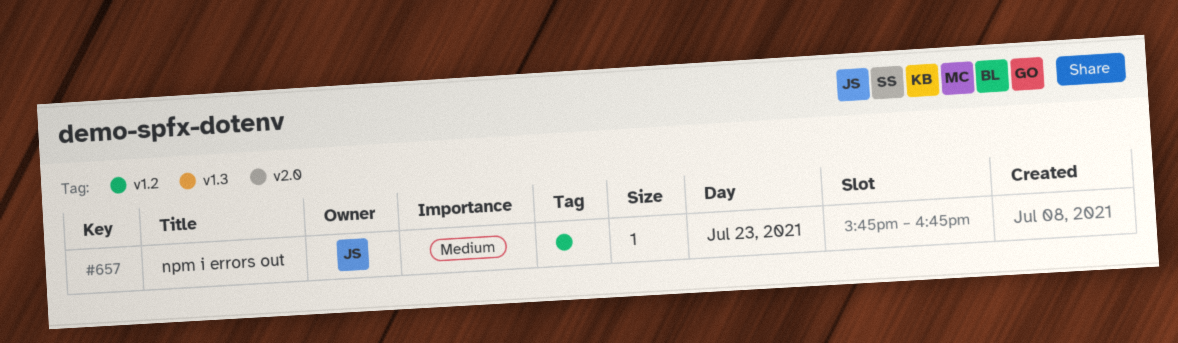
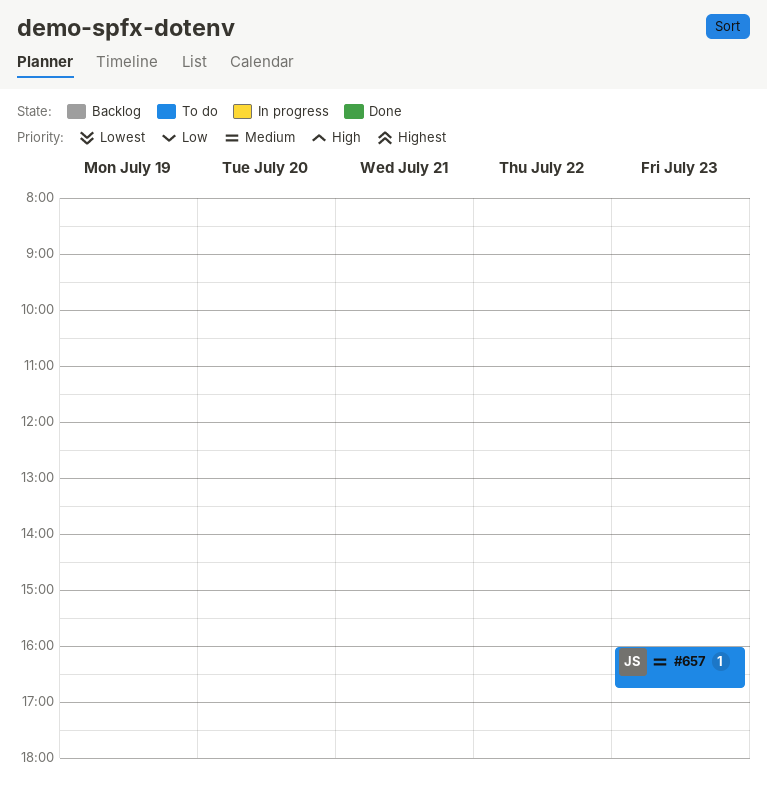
#657, begins: 15:45 -> 16:00

